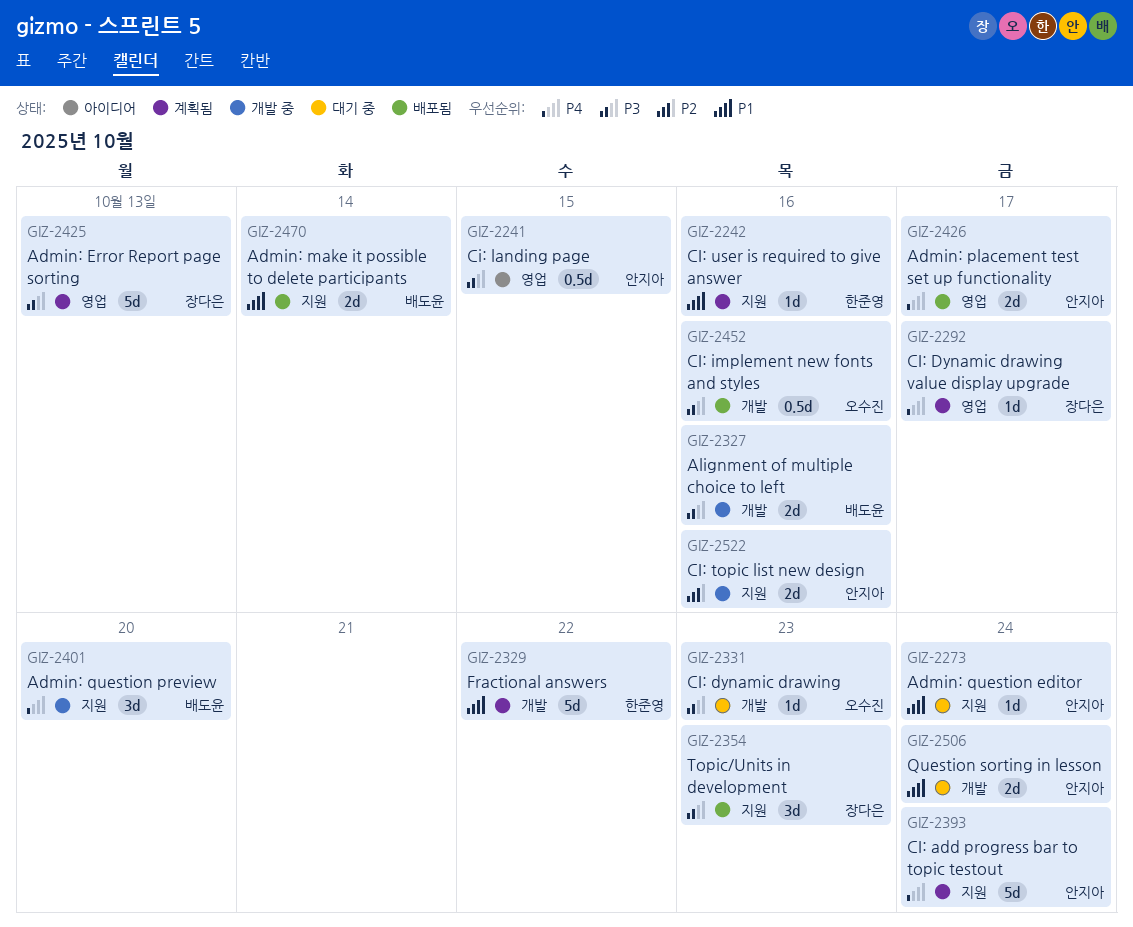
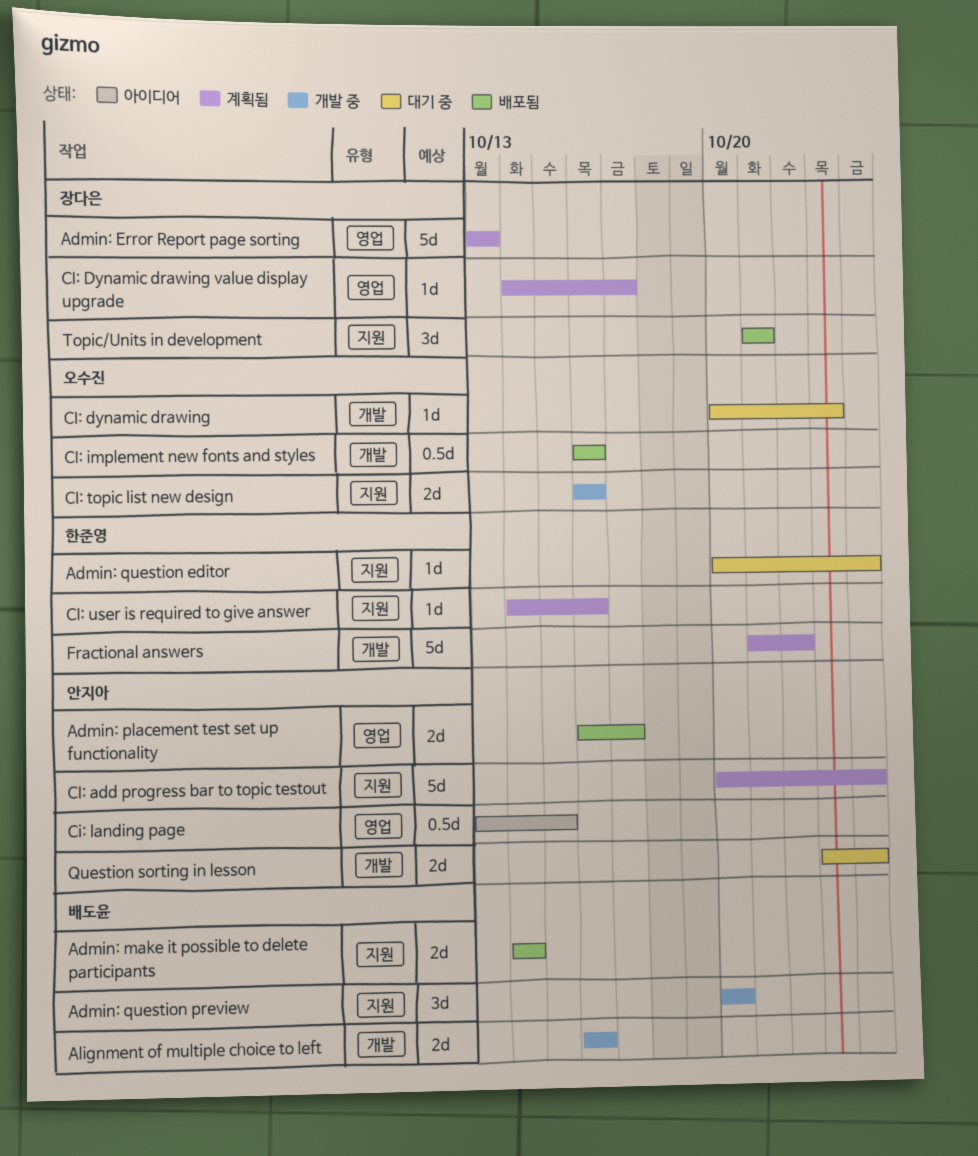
Admin: question editor, owner: 안지아 -> 한준영
CI: topic list new design, owner: 안지아 -> 오수진
Topic/Units in development, due: Oct 23 -> Oct 21

